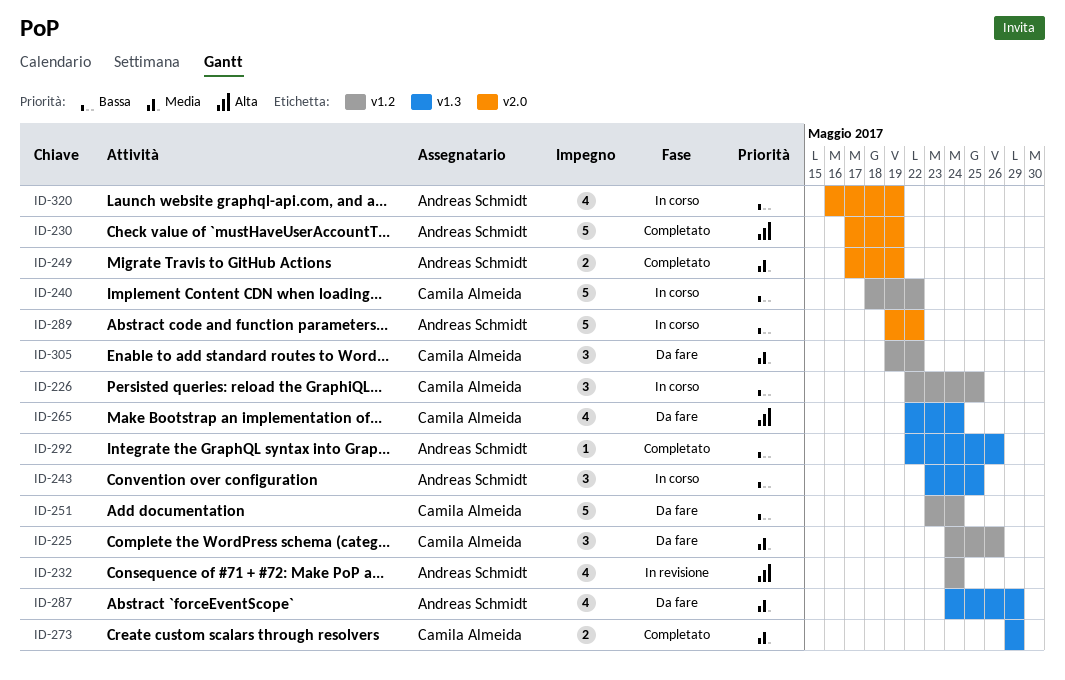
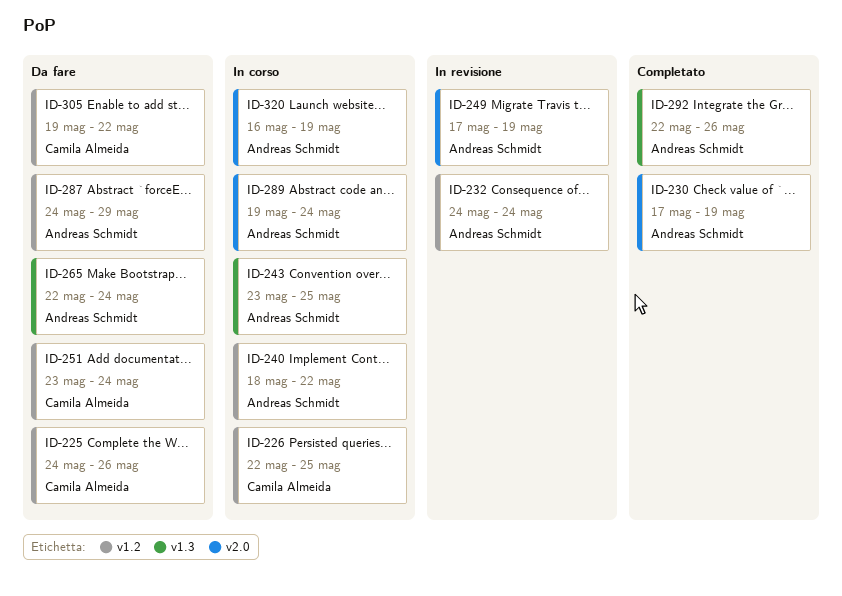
ID-240, owner: Camila Almeida -> Andreas Schmidt
ID-249, status: Completato -> In revisione
ID-265, owner: Camila Almeida -> Andreas Schmidt
ID-273: present -> none
ID-287, label: v1.3 -> v1.2
ID-289, due: May 22 -> May 24

